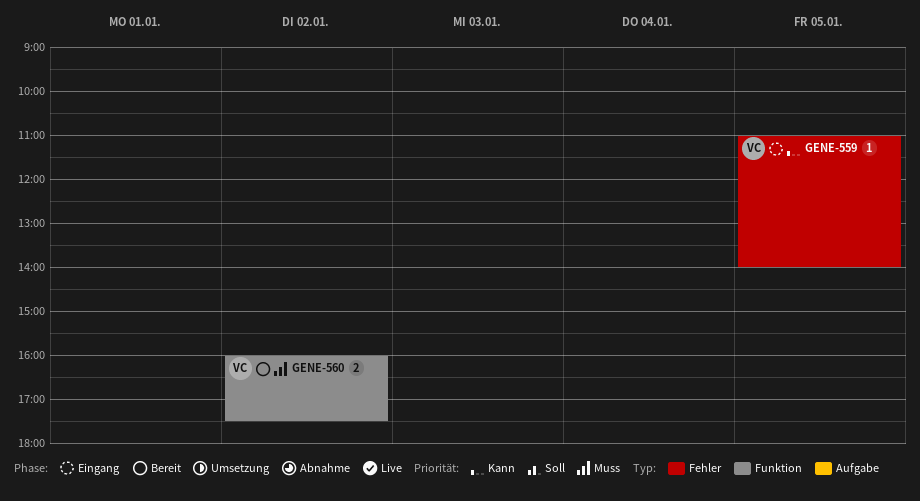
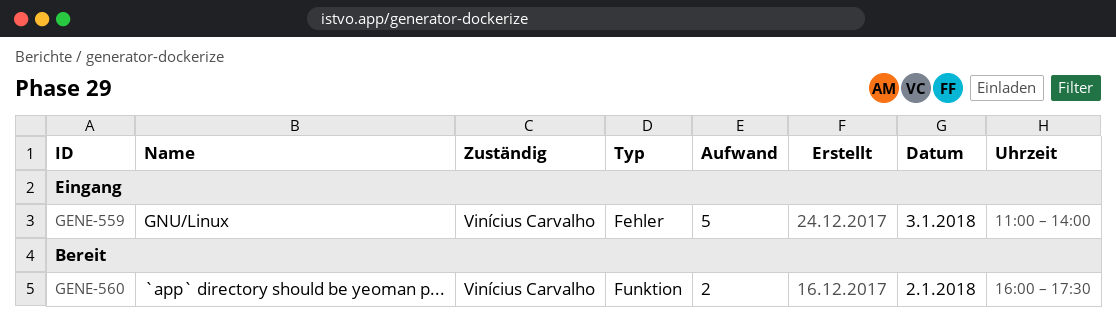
GENE-559, estimate: 1 -> 5
GENE-559, day: Jan 5 -> Jan 3

